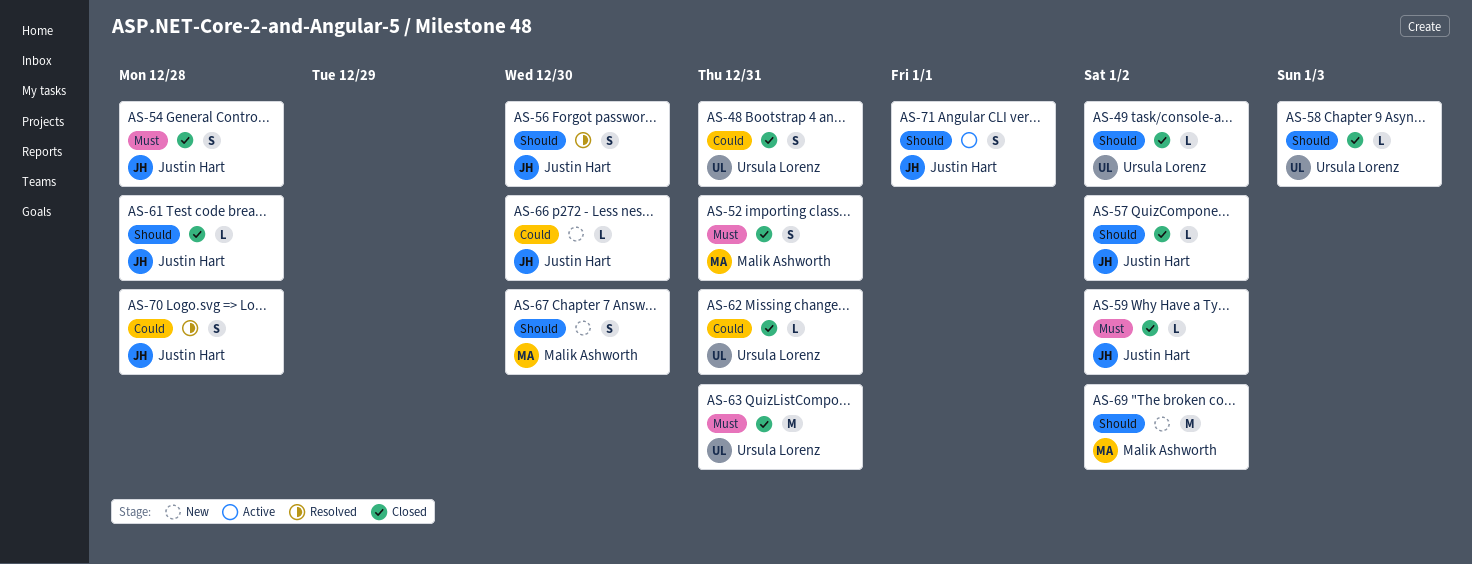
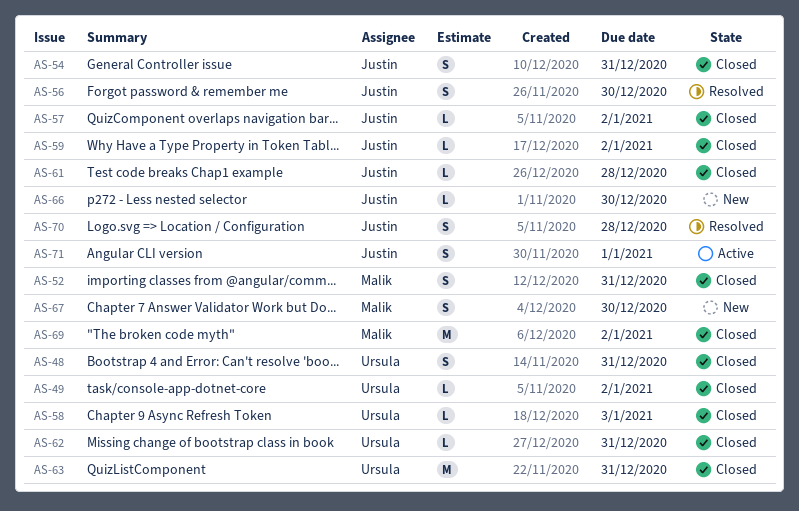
AS-54, due: Dec 28 -> Dec 31
AS-69, status: New -> Closed

